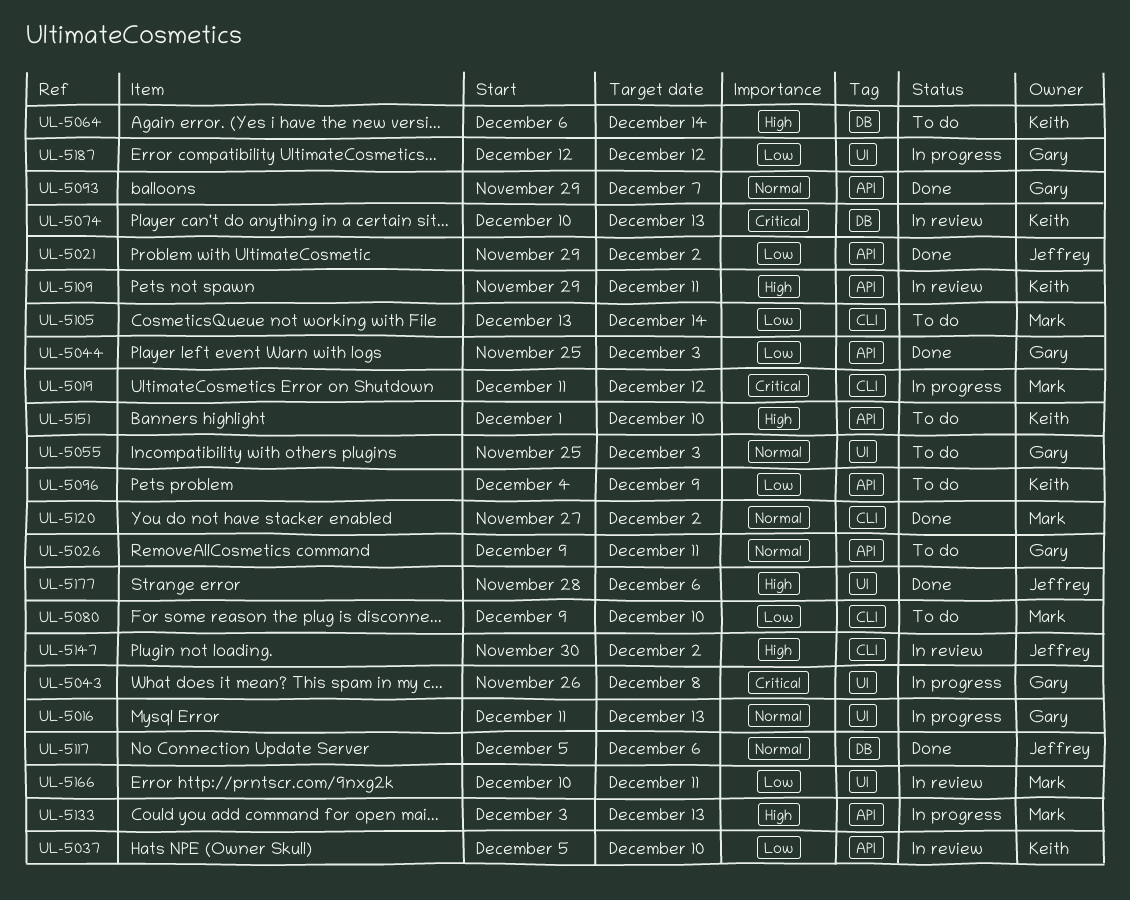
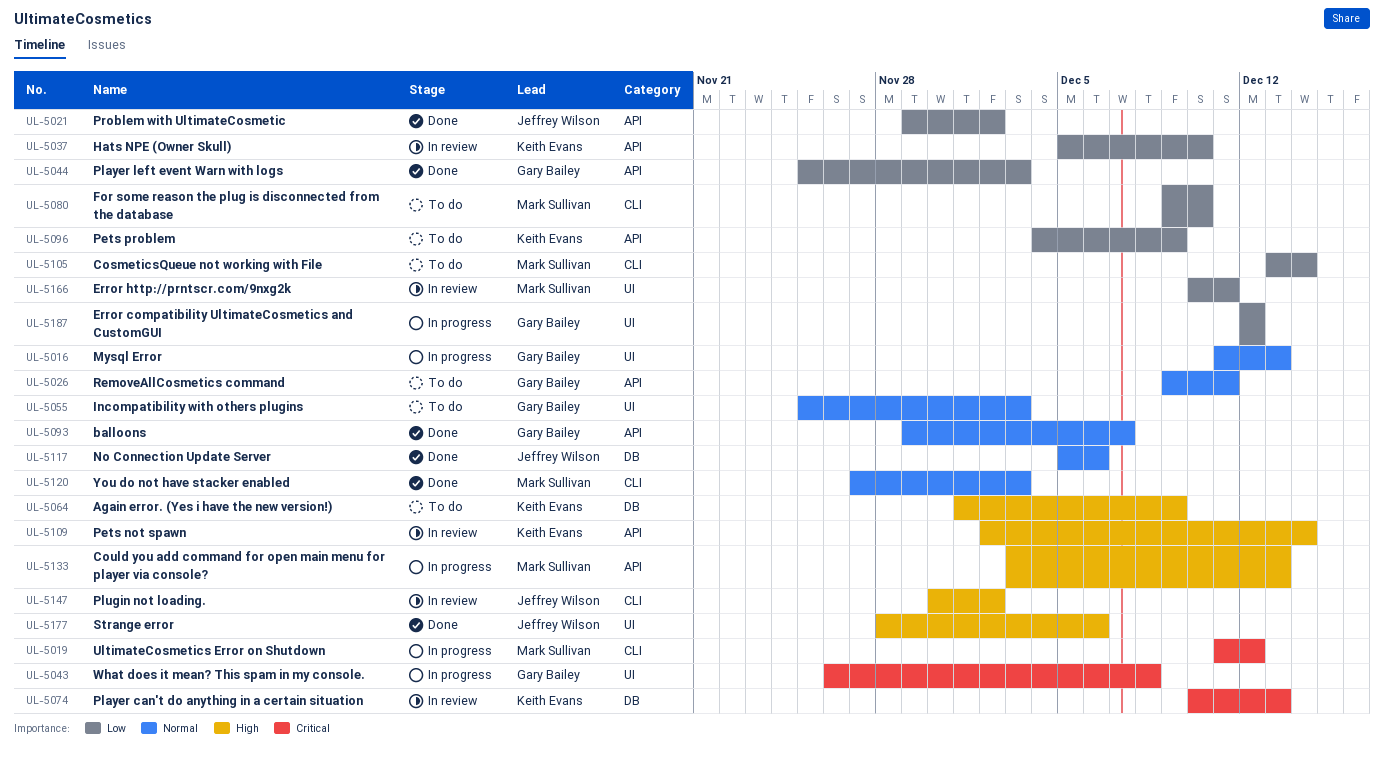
UL-5064, start: Dec 6 -> Dec 1
UL-5064, due: Dec 14 -> Dec 9
UL-5109, start: Nov 29 -> Dec 2
UL-5109, due: Dec 11 -> Dec 14
UL-5120, due: Dec 2 -> Dec 3
UL-5151: present -> none

